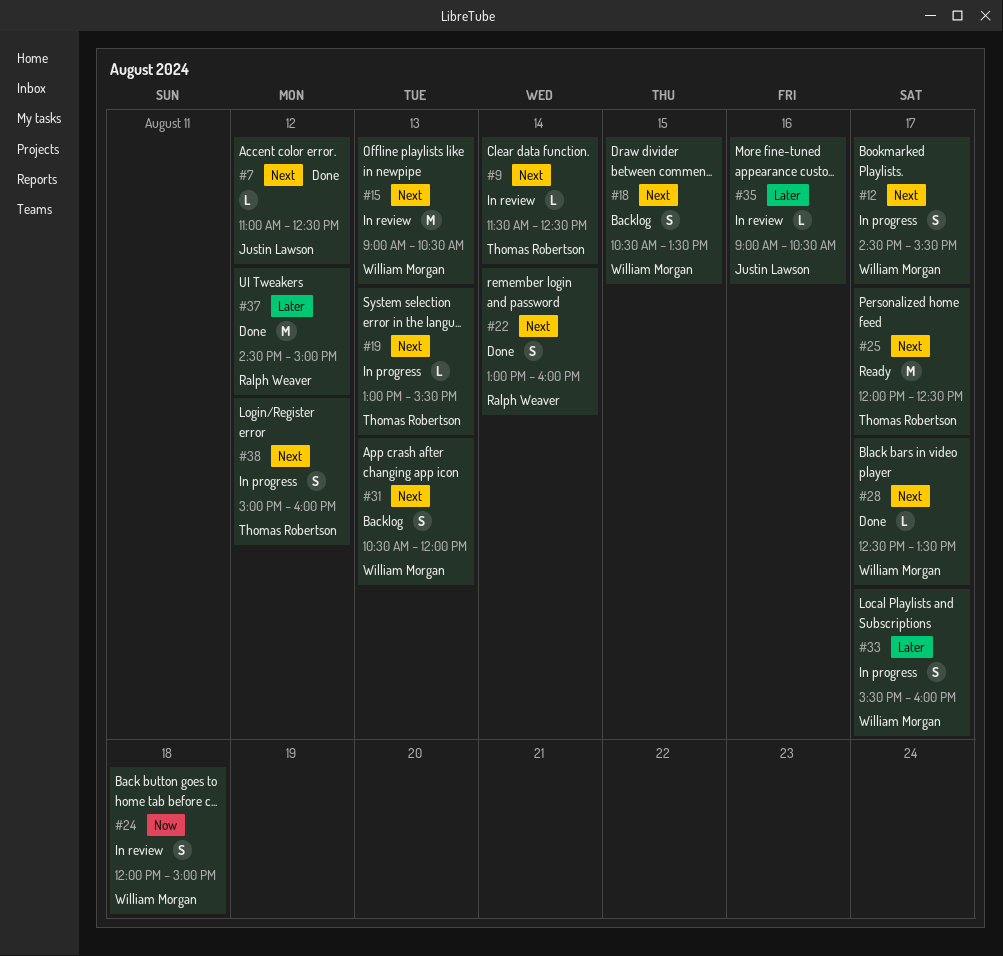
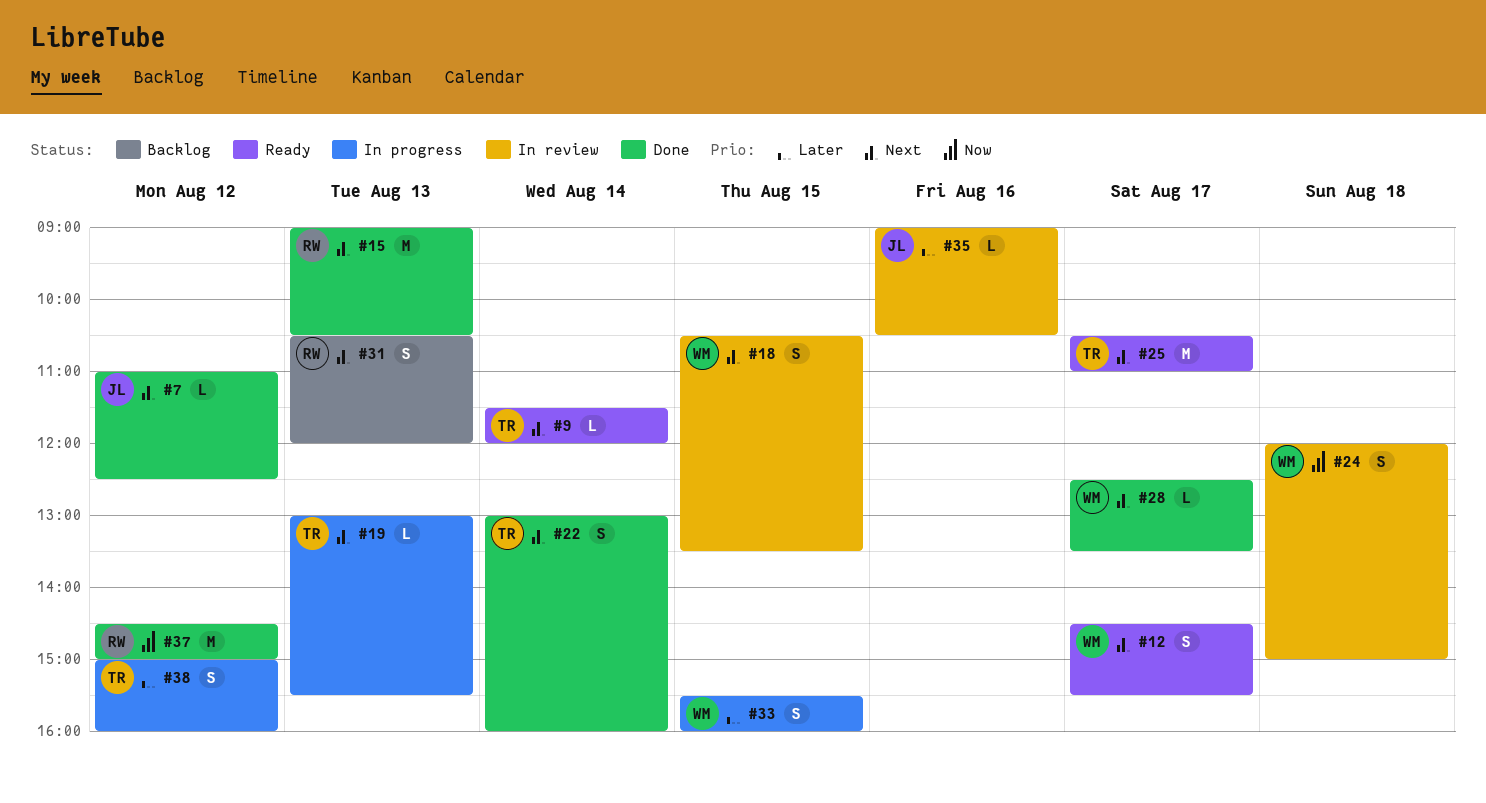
#9, status: In review -> Ready
#9, ends: 12:30 -> 12:00
#12, status: In progress -> Ready
#15, status: In review -> Done
#15, owner: William Morgan -> Ralph Weaver
#18, status: Backlog -> In review
#22, owner: Ralph Weaver -> Thomas Robertson
#25, begins: 12:00 -> 10:30
#25, ends: 12:30 -> 11:00
#31, owner: William Morgan -> Ralph Weaver
#33, day: Aug 17 -> Aug 15
#37, priority: Later -> Now
#38, priority: Next -> Later

